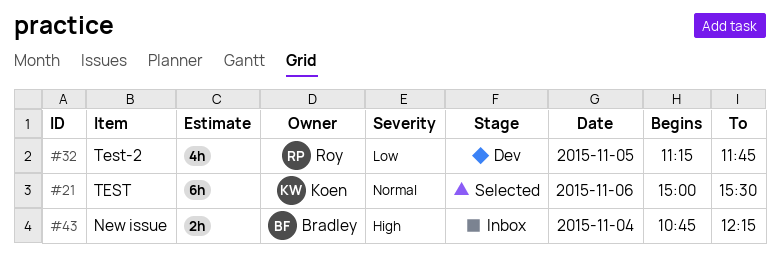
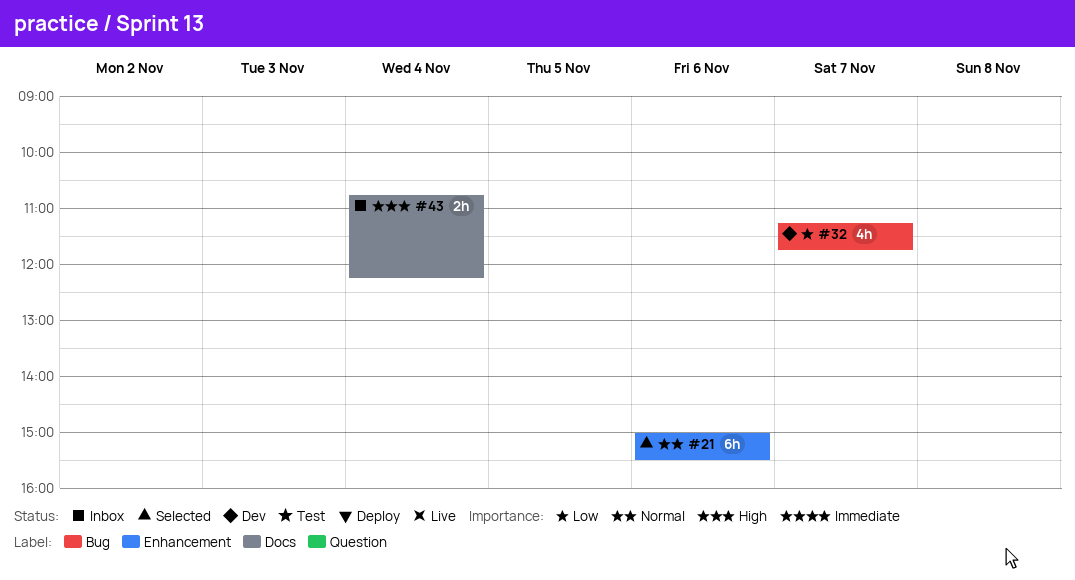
#32, day: Nov 5 -> Nov 7

